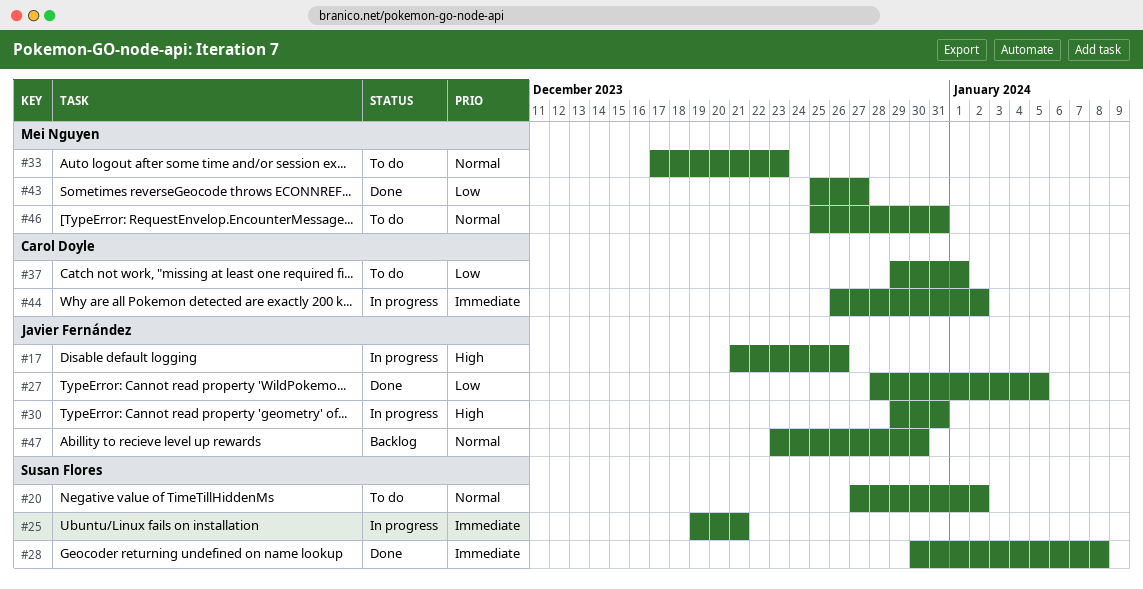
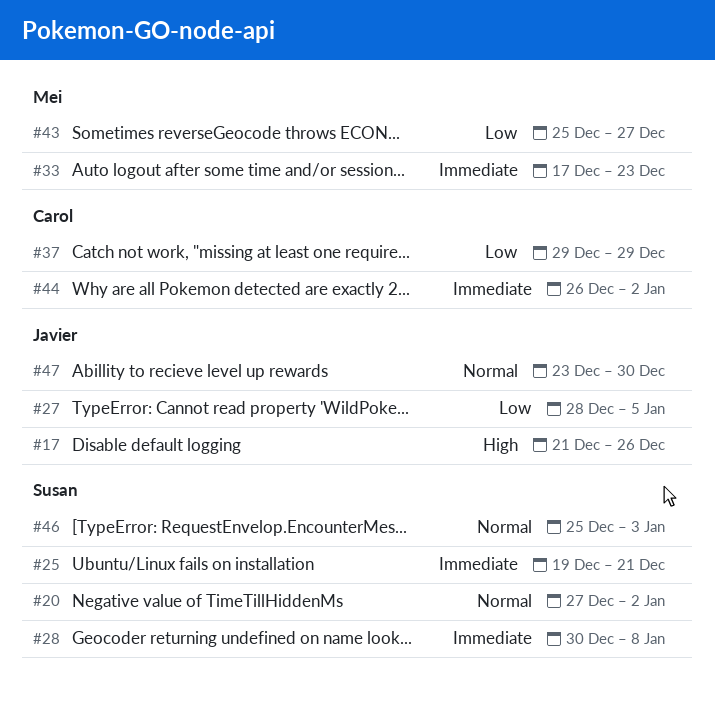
#30: present -> none
#33, priority: Normal -> Immediate
#37, due: Jan 1 -> Dec 29
#46, owner: Mei Nguyen -> Susan Flores
#46, due: Dec 31 -> Jan 3

